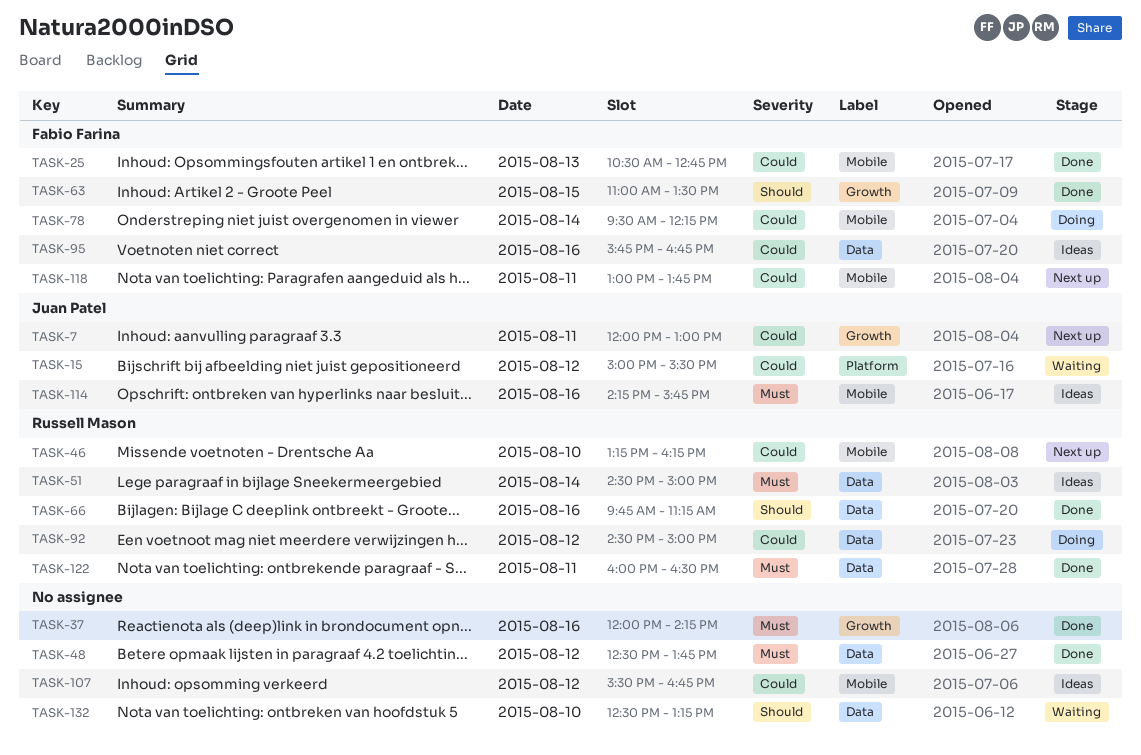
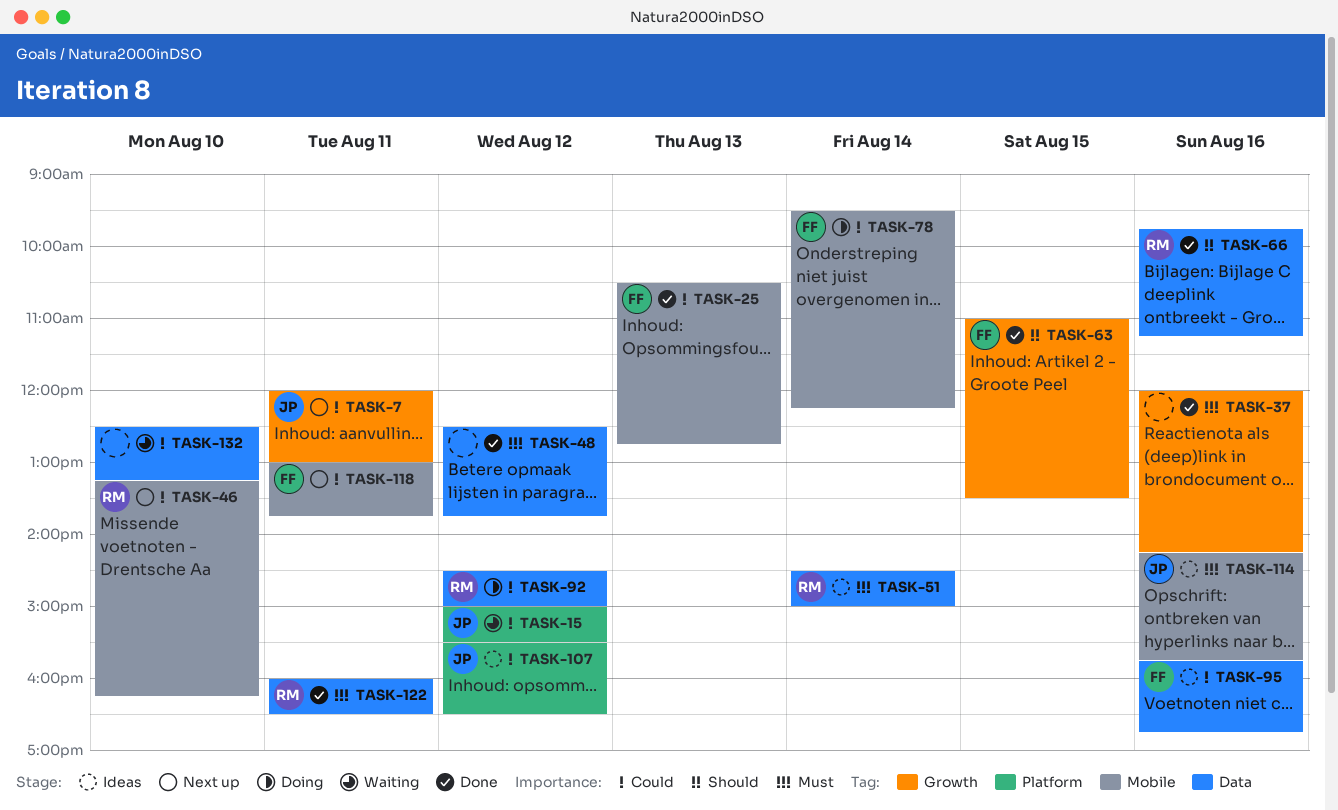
TASK-107, owner: none -> Juan Patel
TASK-107, label: Mobile -> Platform
TASK-107, ends: 16:45 -> 16:30
TASK-132, priority: Should -> Could

